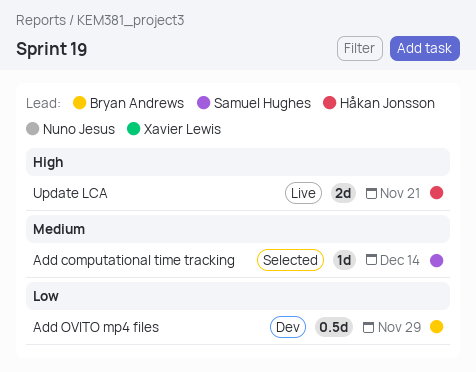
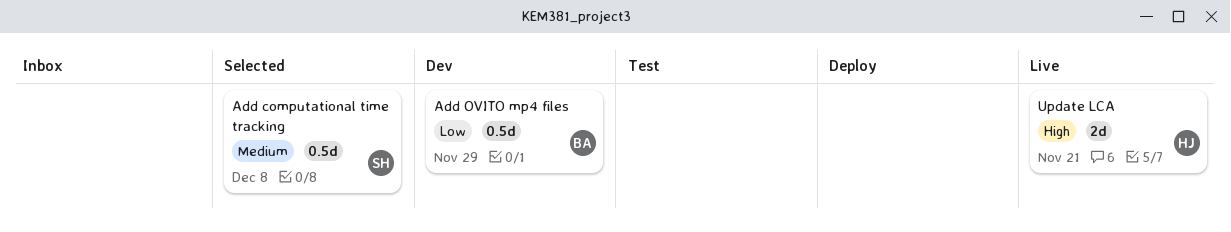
Add computational time tracking, estimate: 1d -> 0.5d
Add computational time tracking, due: Dec 14 -> Dec 8

